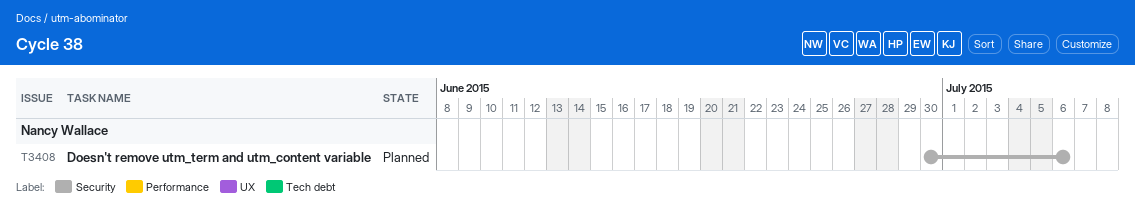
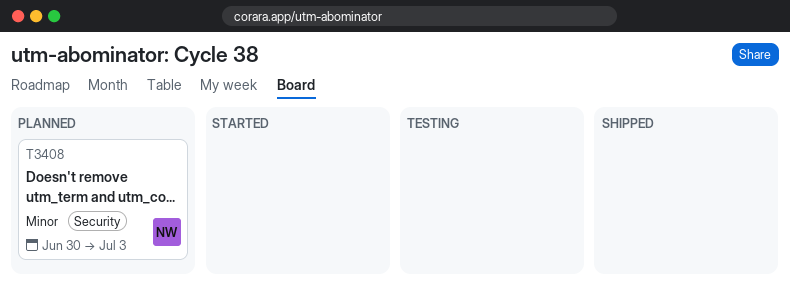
T3408, due: Jul 6 -> Jul 3

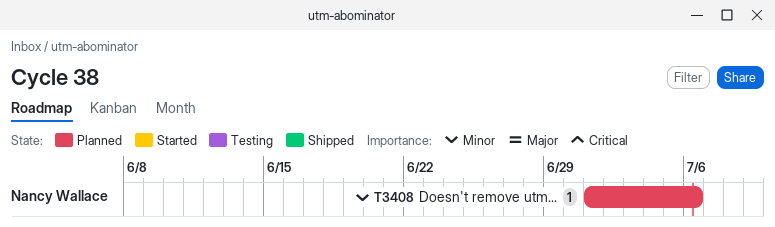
T3408, start: Jun 30 -> Jul 1
T3408, due: Jul 3 -> Jul 6

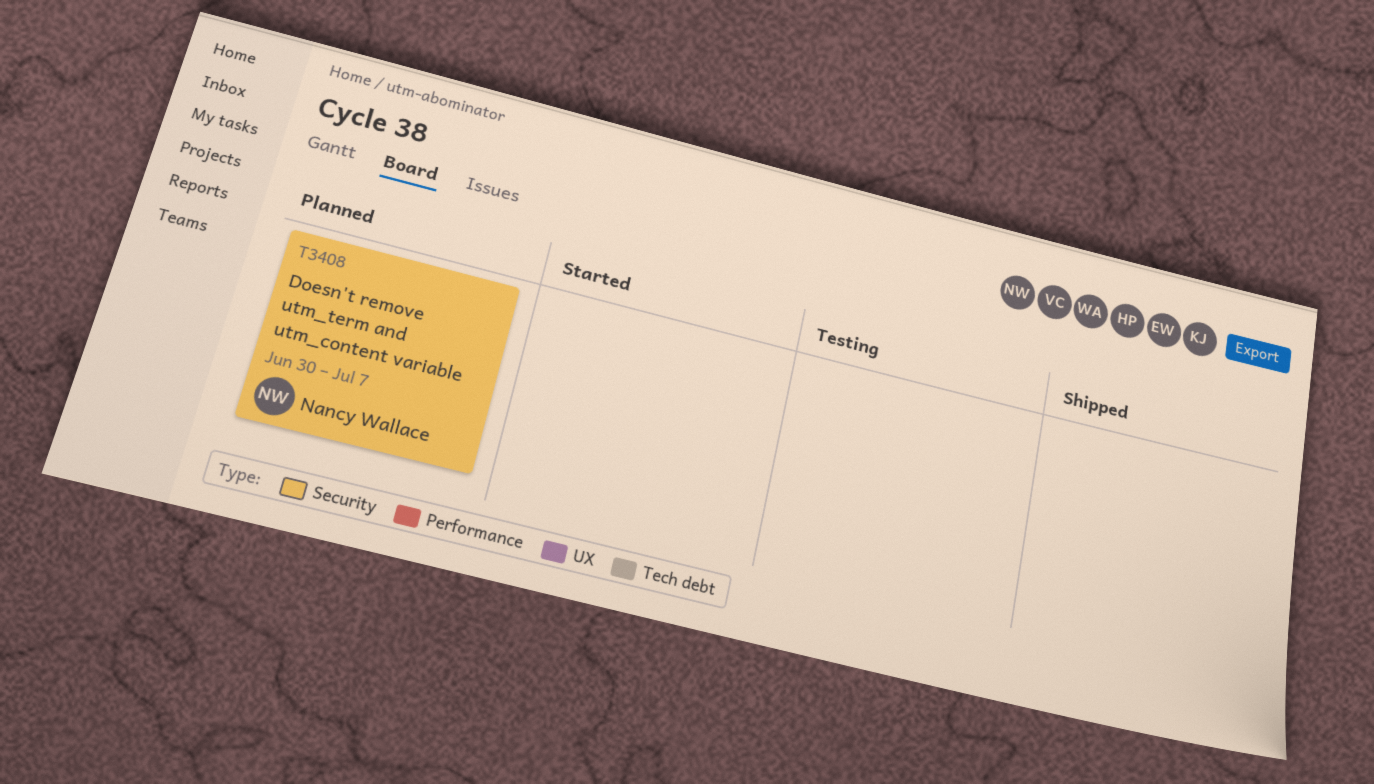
T3408, start: Jul 1 -> Jun 30
T3408, due: Jul 6 -> Jul 7

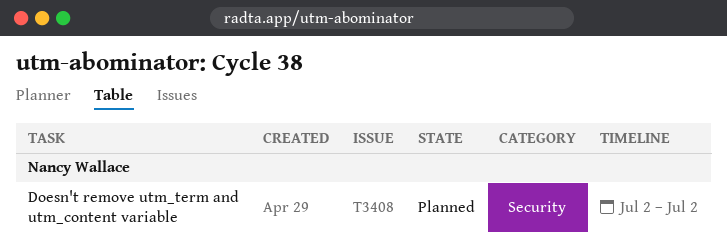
T3408, start: Jun 30 -> Jul 2
T3408, due: Jul 7 -> Jul 2

